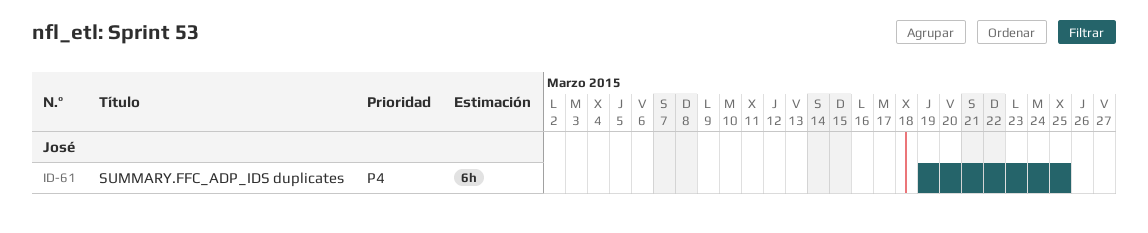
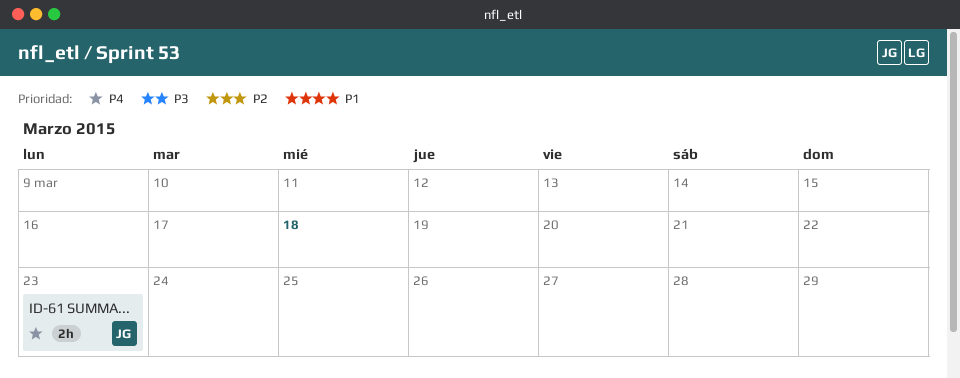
ID-61, estimate: 6h -> 2h
ID-61, due: Mar 25 -> Mar 23

